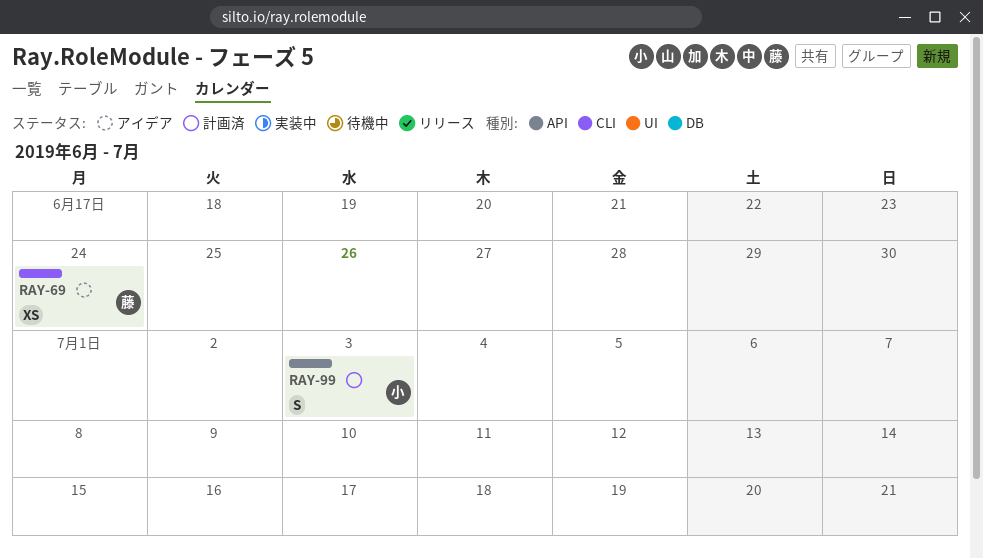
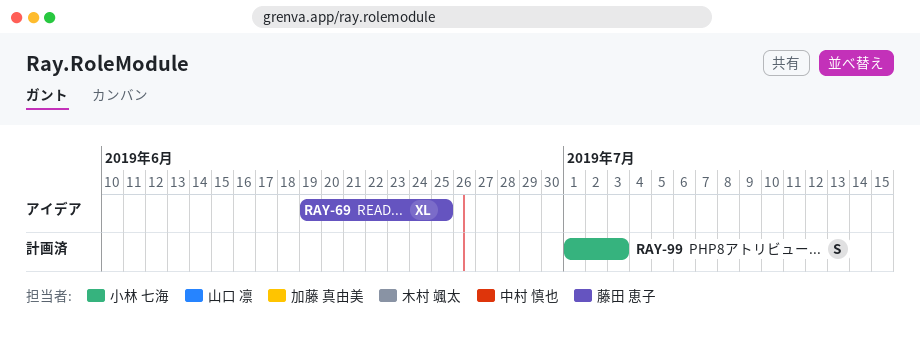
RAY-69, estimate: XS -> XL
RAY-69, due: Jun 24 -> Jun 25

